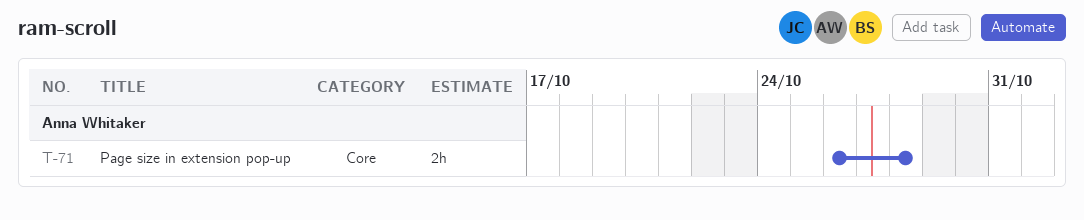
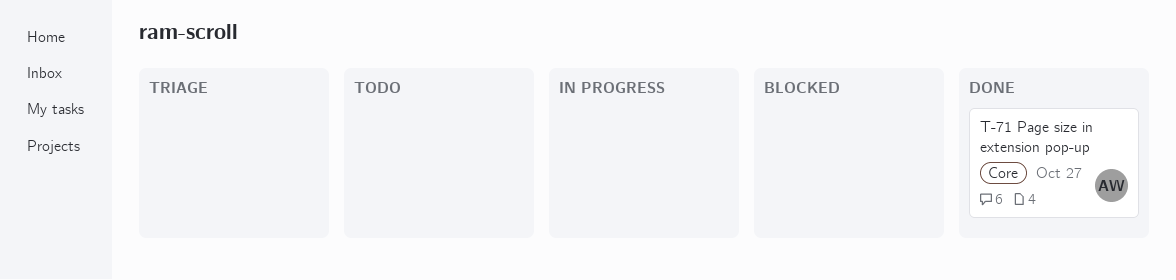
T-71, due: Oct 28 -> Oct 27

